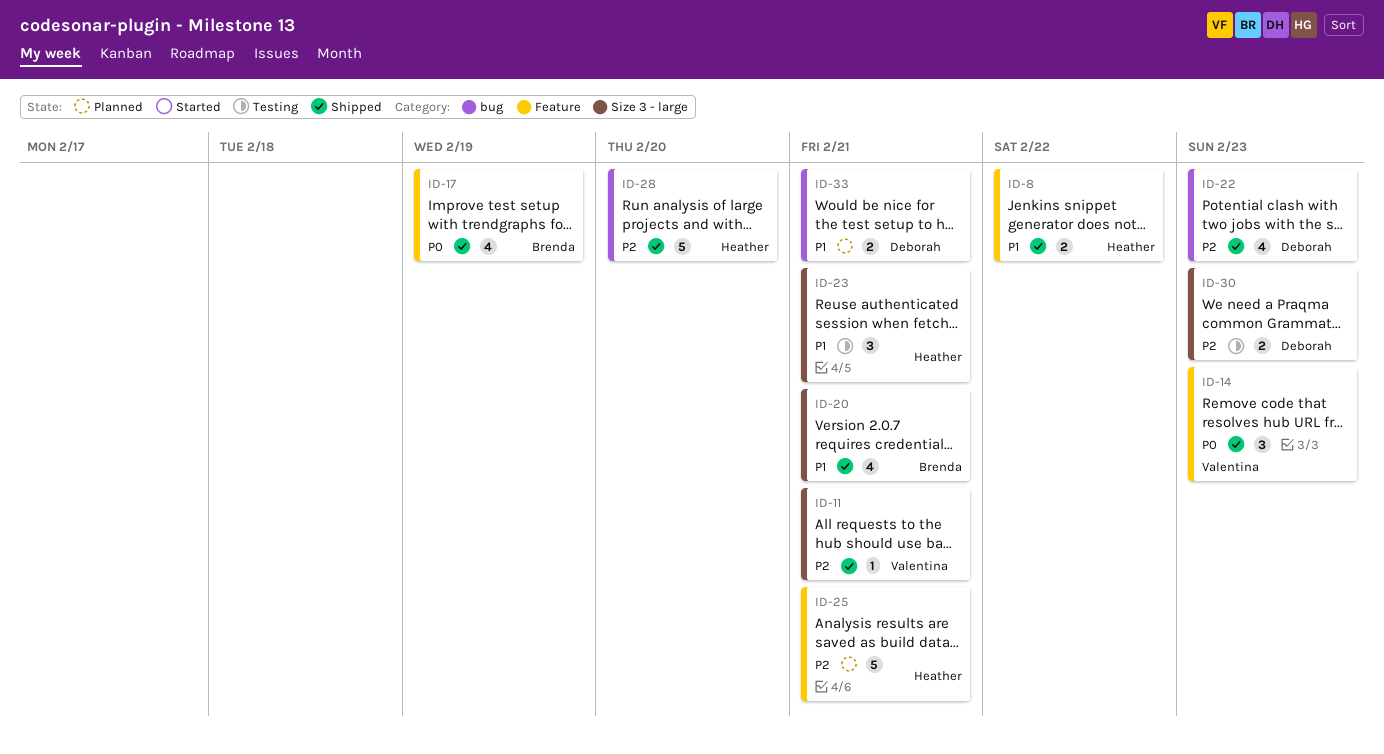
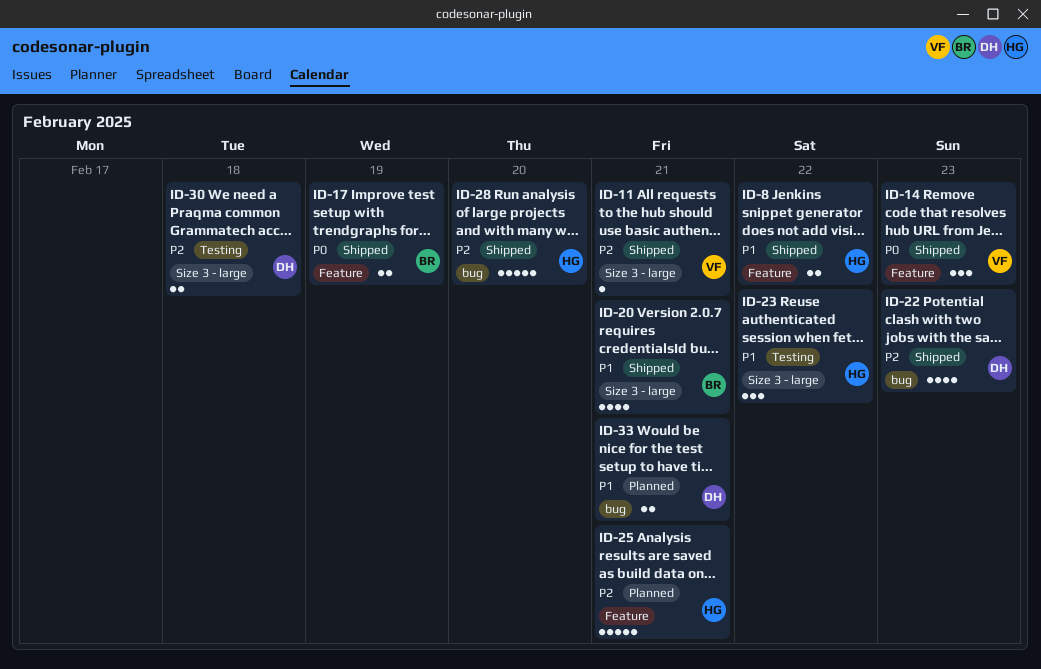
ID-17, estimate: 4 -> 2
ID-23, due: Feb 21 -> Feb 22
ID-30, due: Feb 23 -> Feb 18

